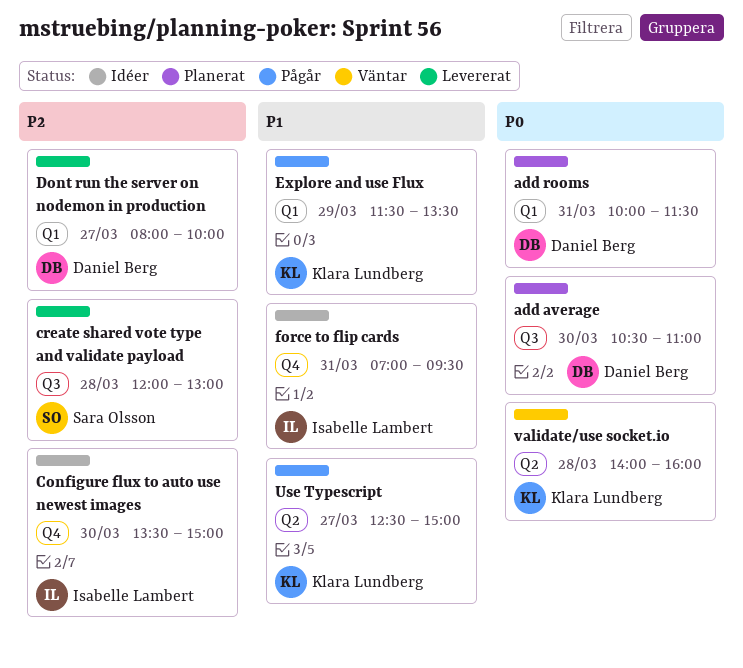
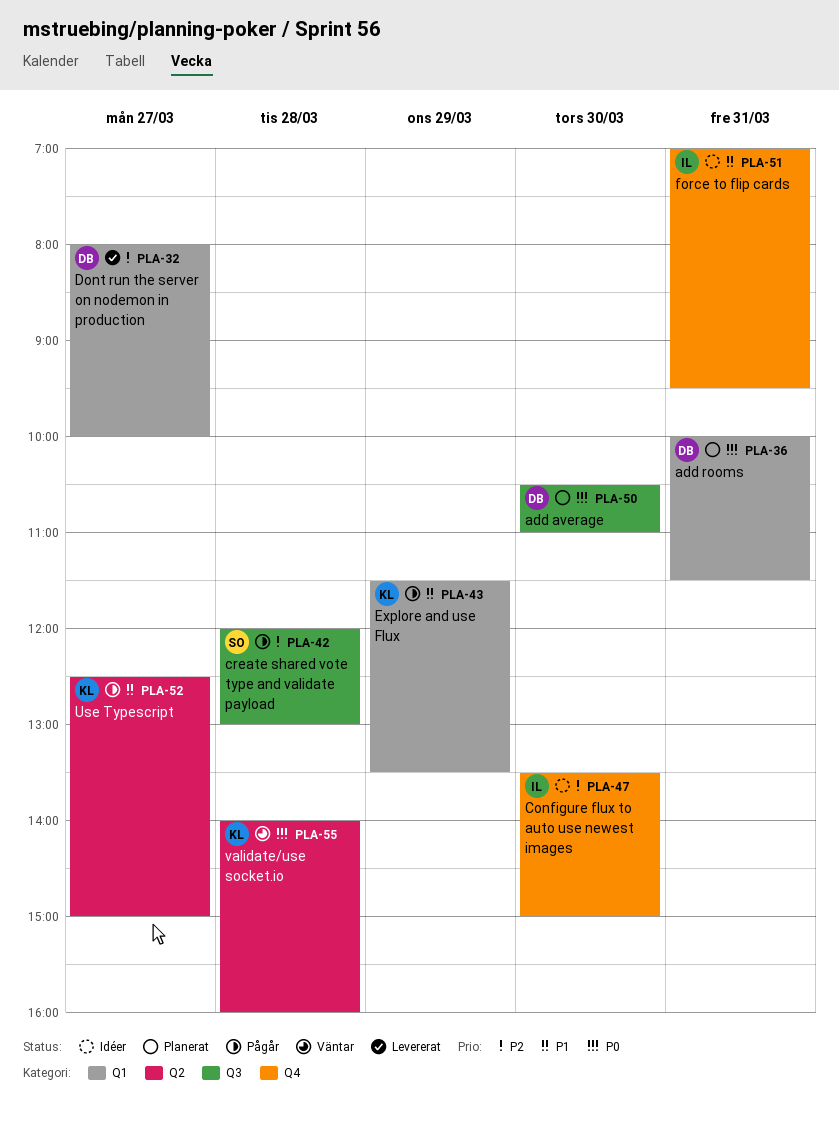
create shared vote type and validate payload, status: Levererat -> Pågår

